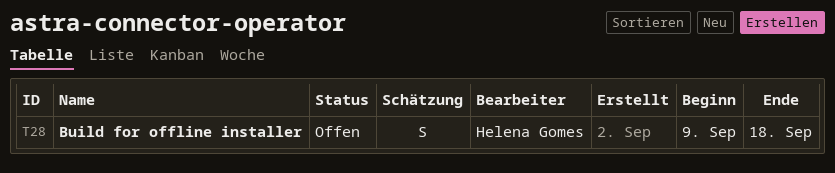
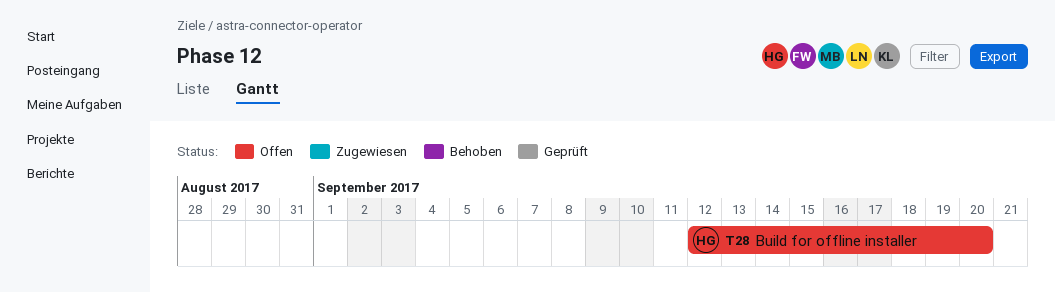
T28, start: Sep 9 -> Sep 12
T28, due: Sep 18 -> Sep 20

